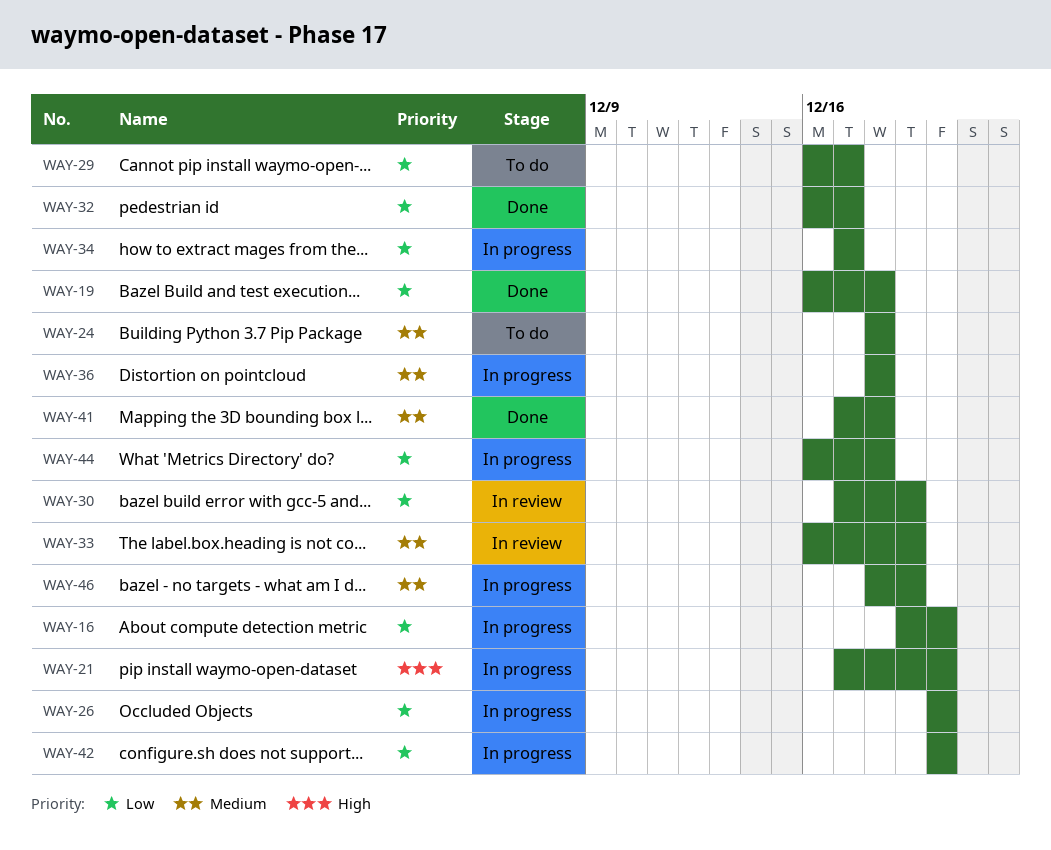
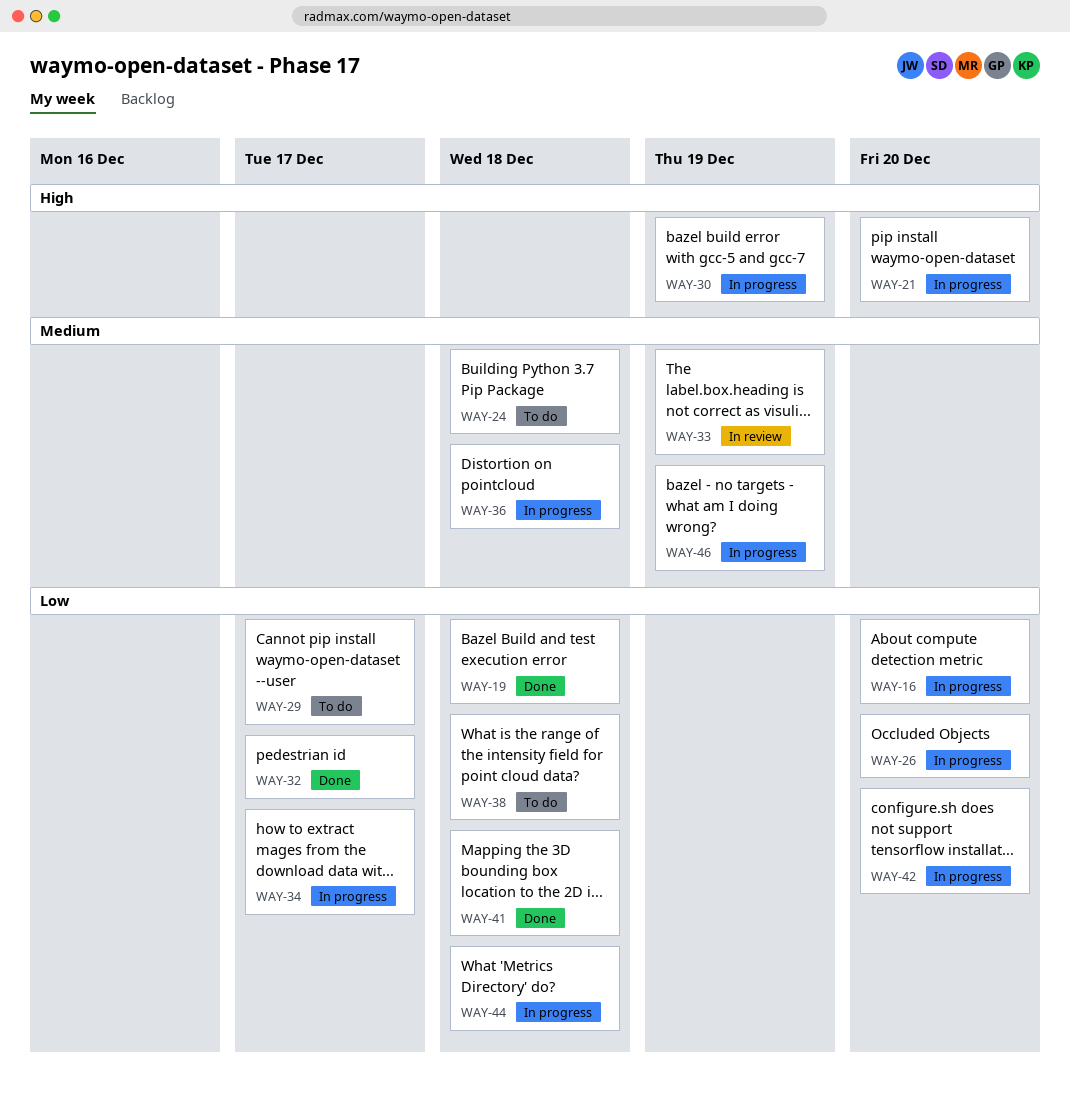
WAY-30, status: In review -> In progress
WAY-30, priority: Low -> High
WAY-38: none -> present
WAY-41, priority: Medium -> Low

